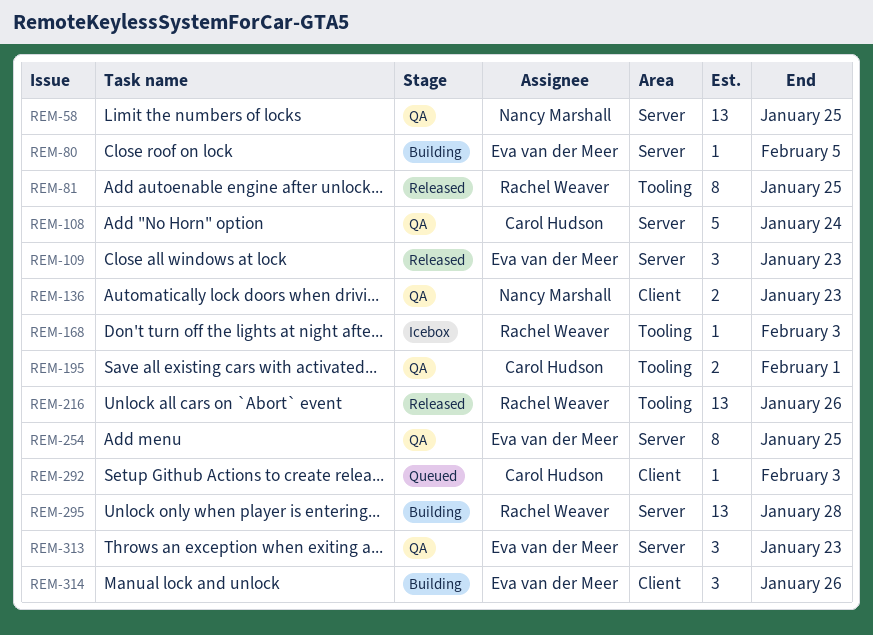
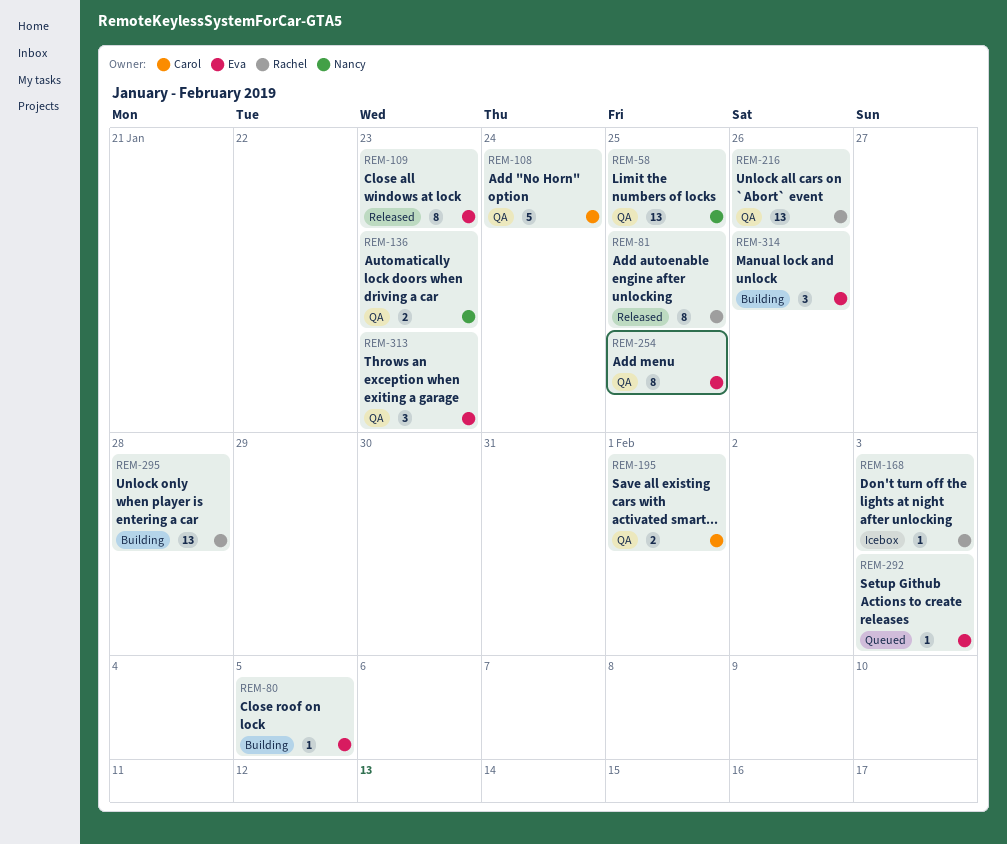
REM-109, estimate: 3 -> 8
REM-216, status: Released -> QA
REM-292, owner: Carol Hudson -> Eva van der Meer

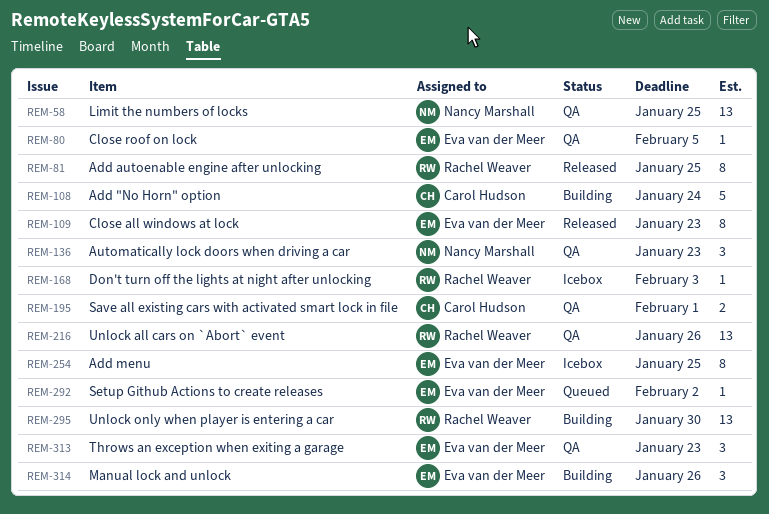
REM-80, status: Building -> QA
REM-108, status: QA -> Building
REM-136, estimate: 2 -> 3
REM-254, status: QA -> Icebox
REM-292, due: Feb 3 -> Feb 2
REM-295, due: Jan 28 -> Jan 30

